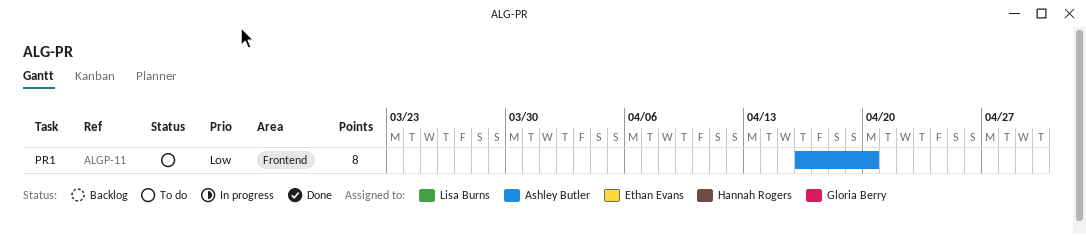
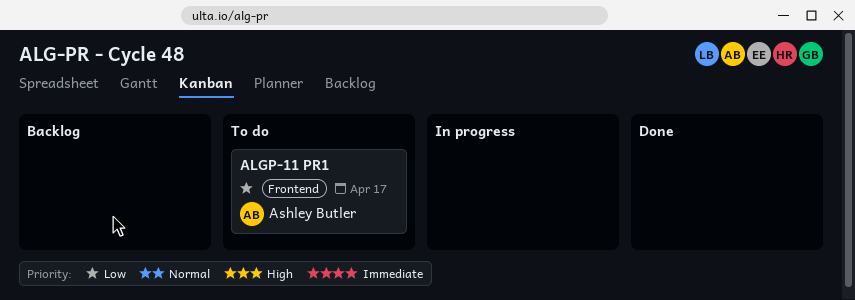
ALGP-11, due: Apr 20 -> Apr 17

